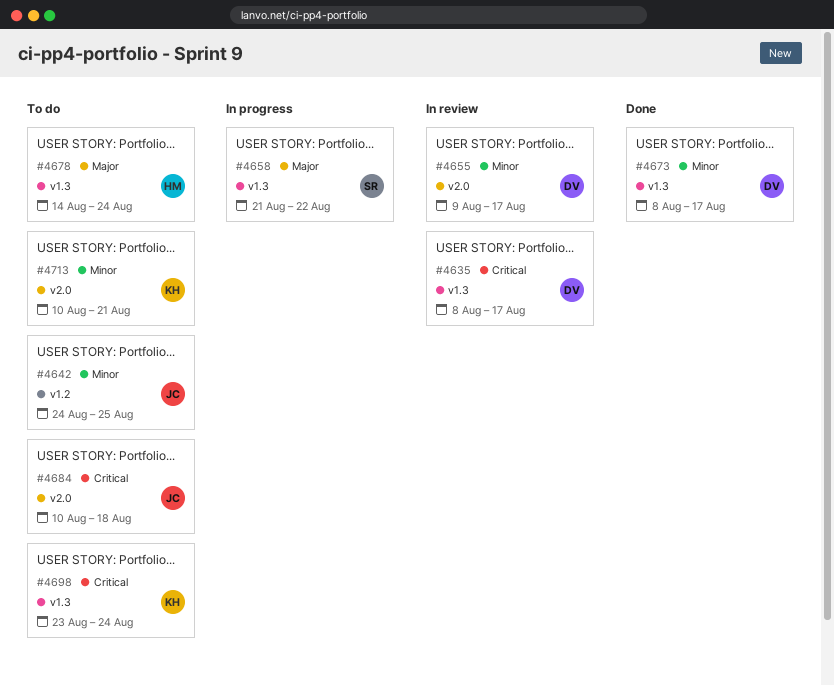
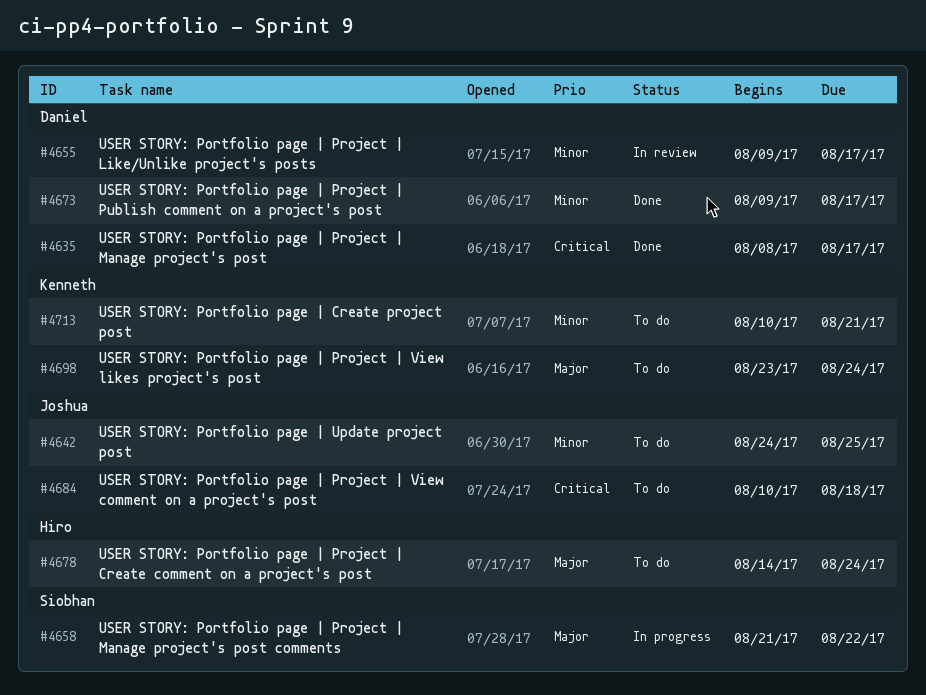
#4635, status: In review -> Done
#4673, start: Aug 8 -> Aug 9
#4698, priority: Critical -> Major

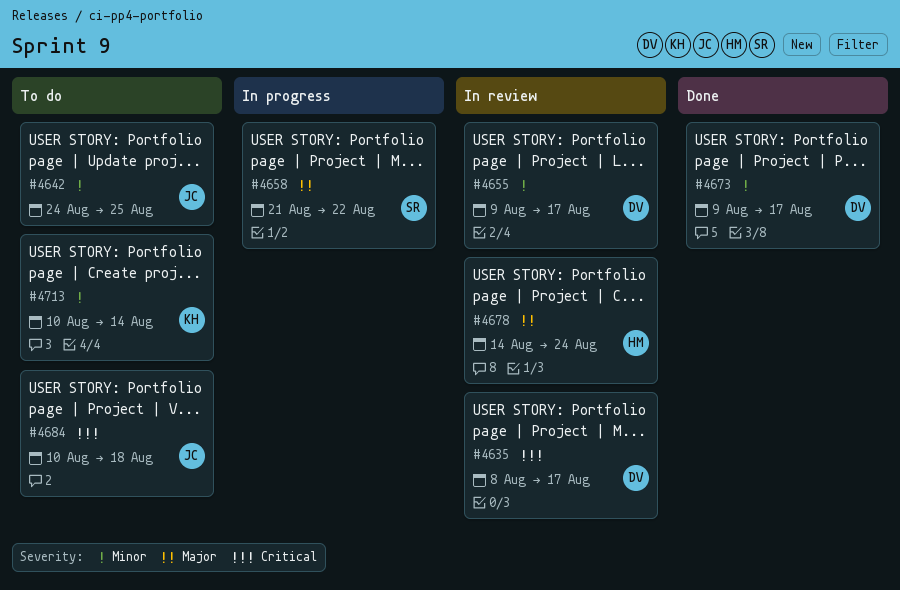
#4635, status: Done -> In review
#4678, status: To do -> In review
#4698: present -> none
#4713, due: Aug 21 -> Aug 14

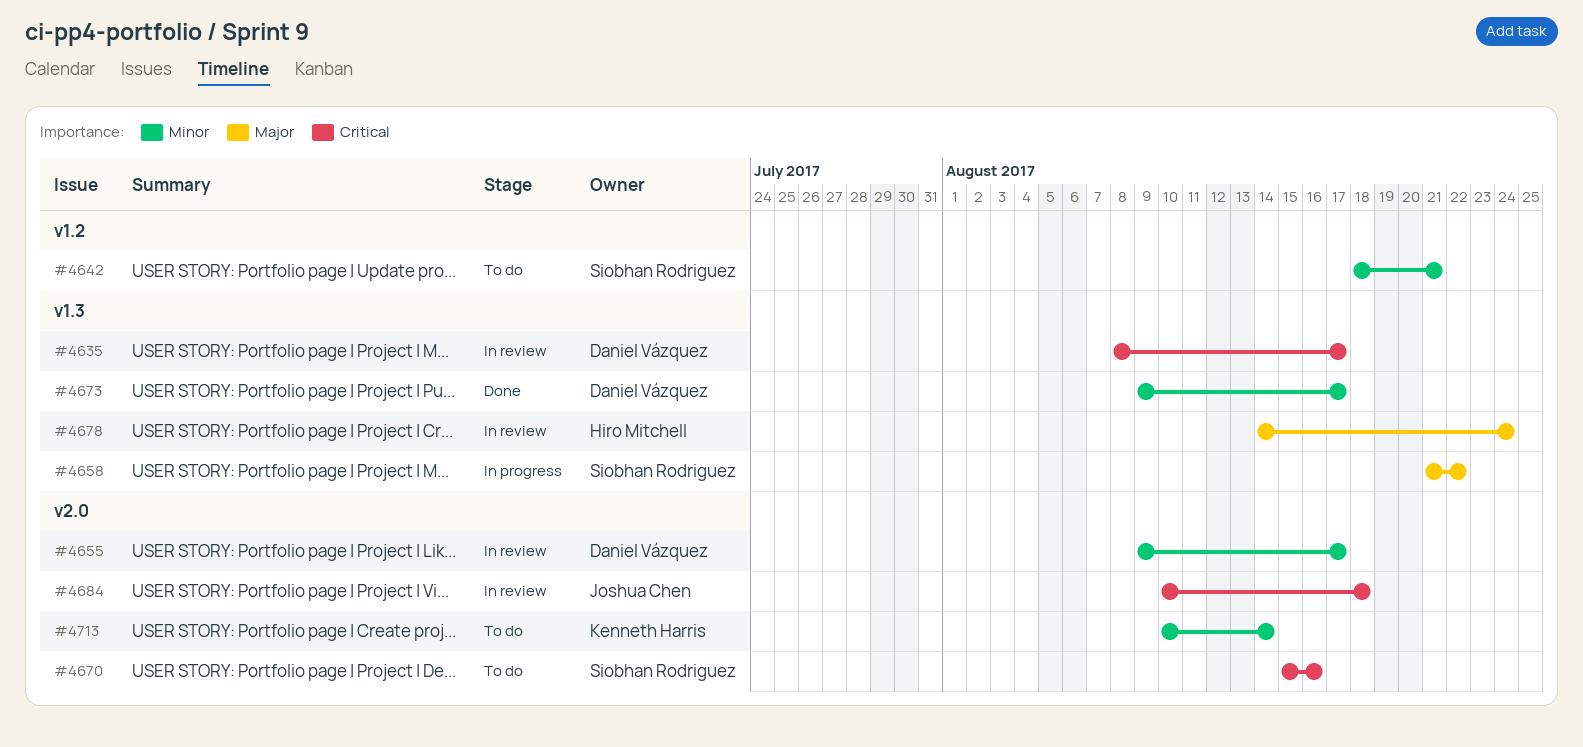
#4642, owner: Joshua Chen -> Siobhan Rodriguez
#4642, start: Aug 24 -> Aug 18
#4642, due: Aug 25 -> Aug 21
#4670: none -> present
#4684, status: To do -> In review

